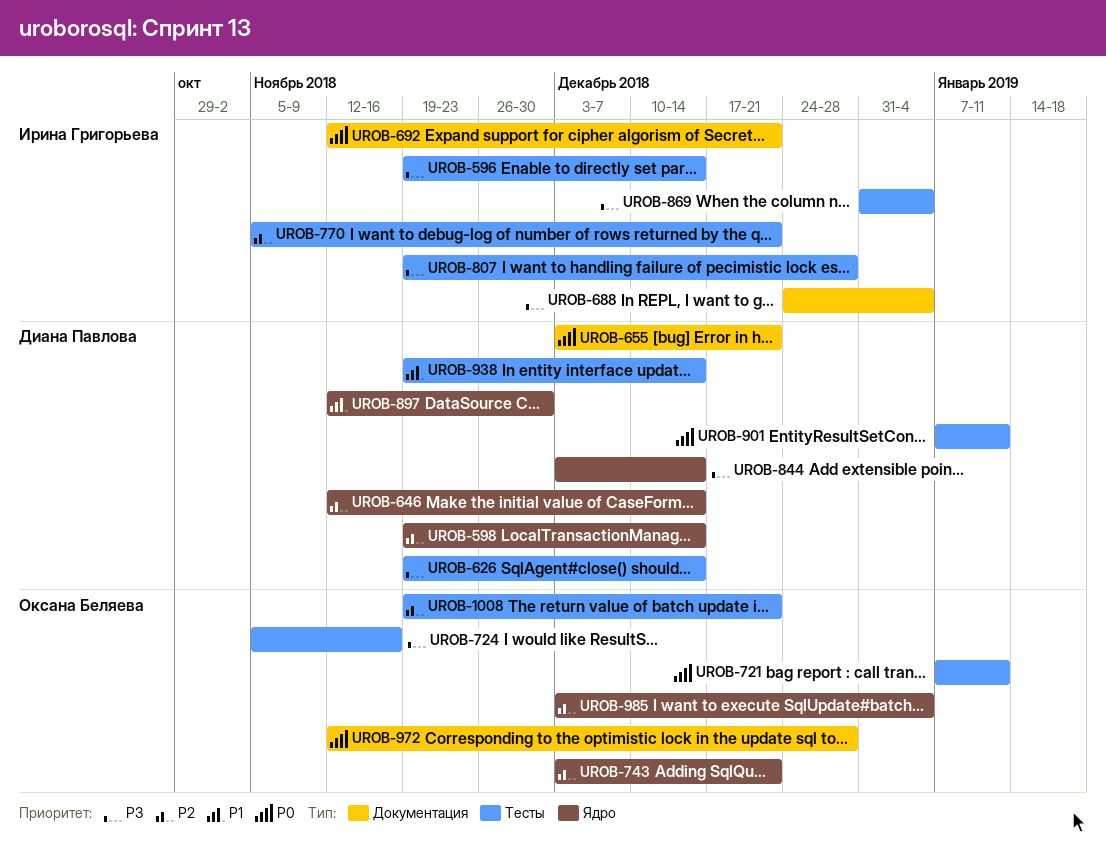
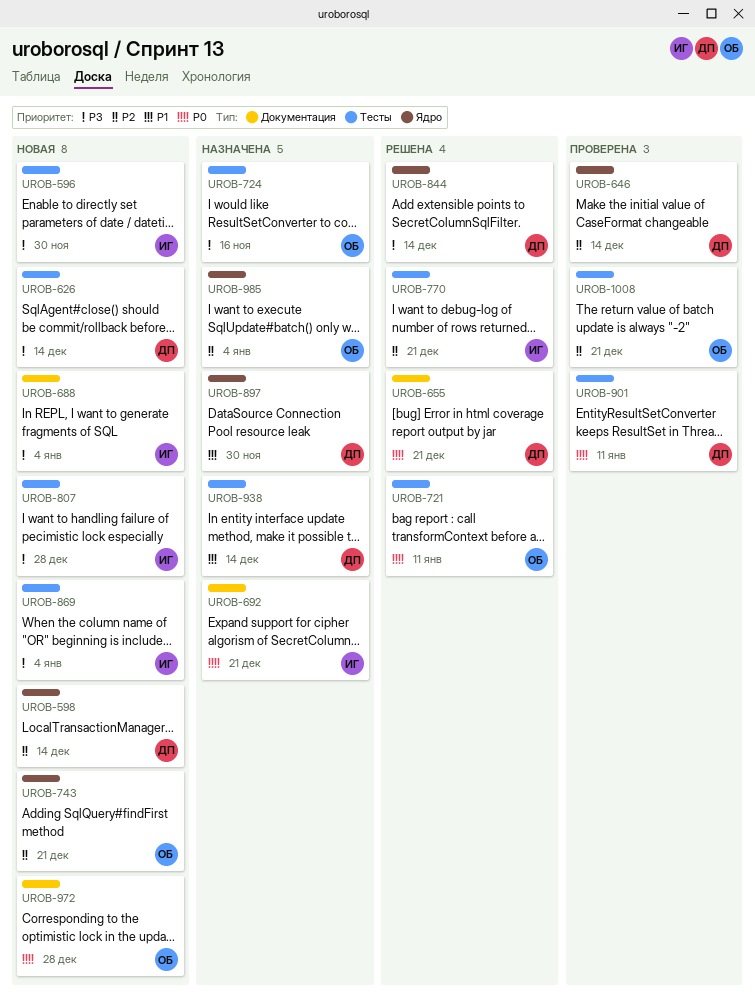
UROB-596, due: Dec 14 -> Nov 30

